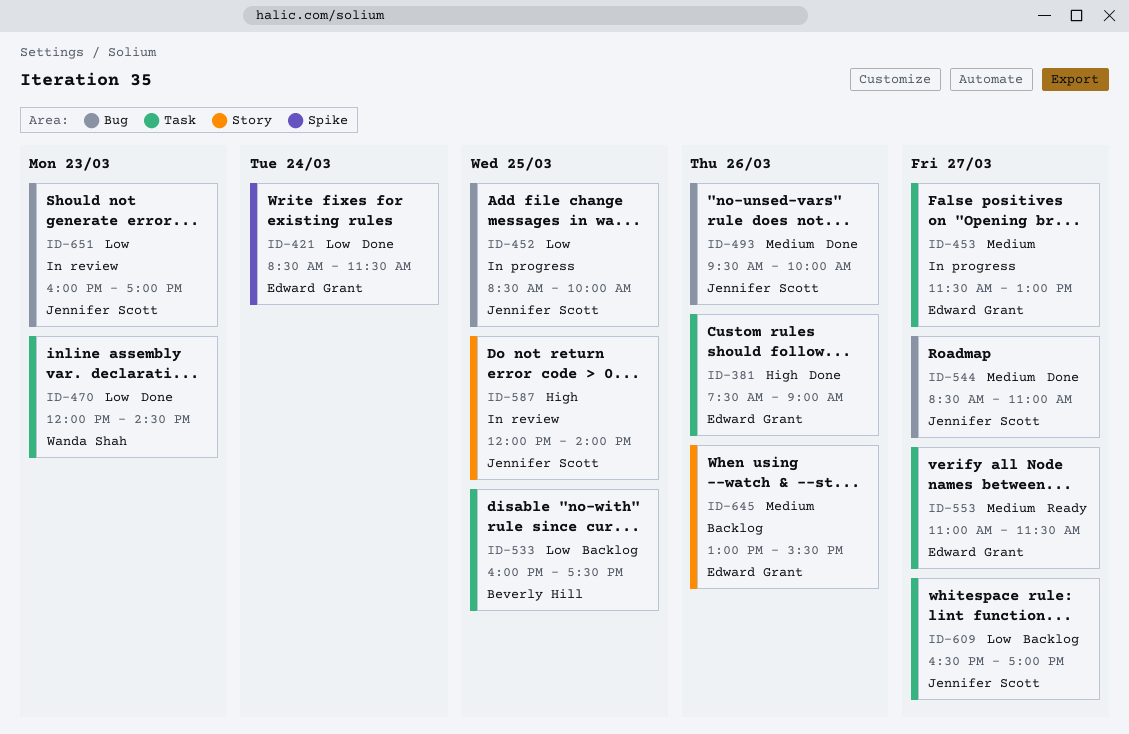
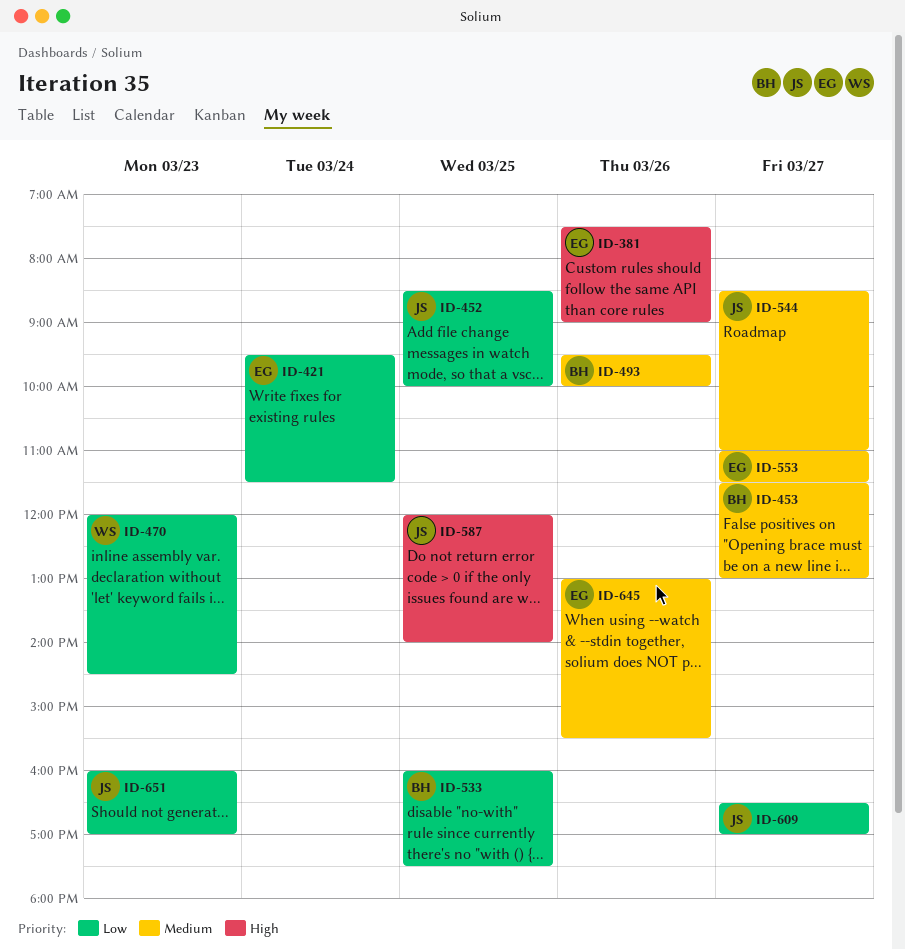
ID-421, begins: 08:30 -> 09:30
ID-453, owner: Edward Grant -> Beverly Hill
ID-493, owner: Jennifer Scott -> Beverly Hill

